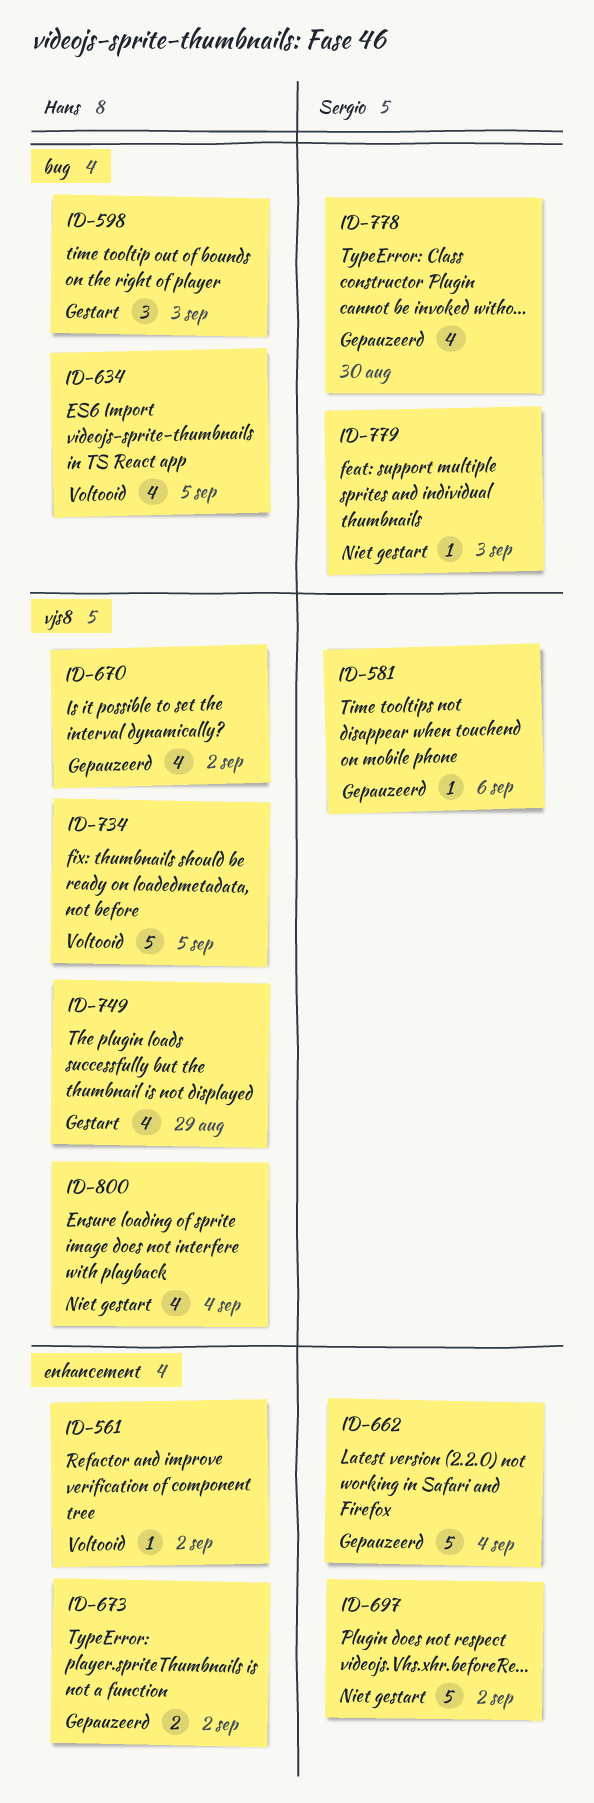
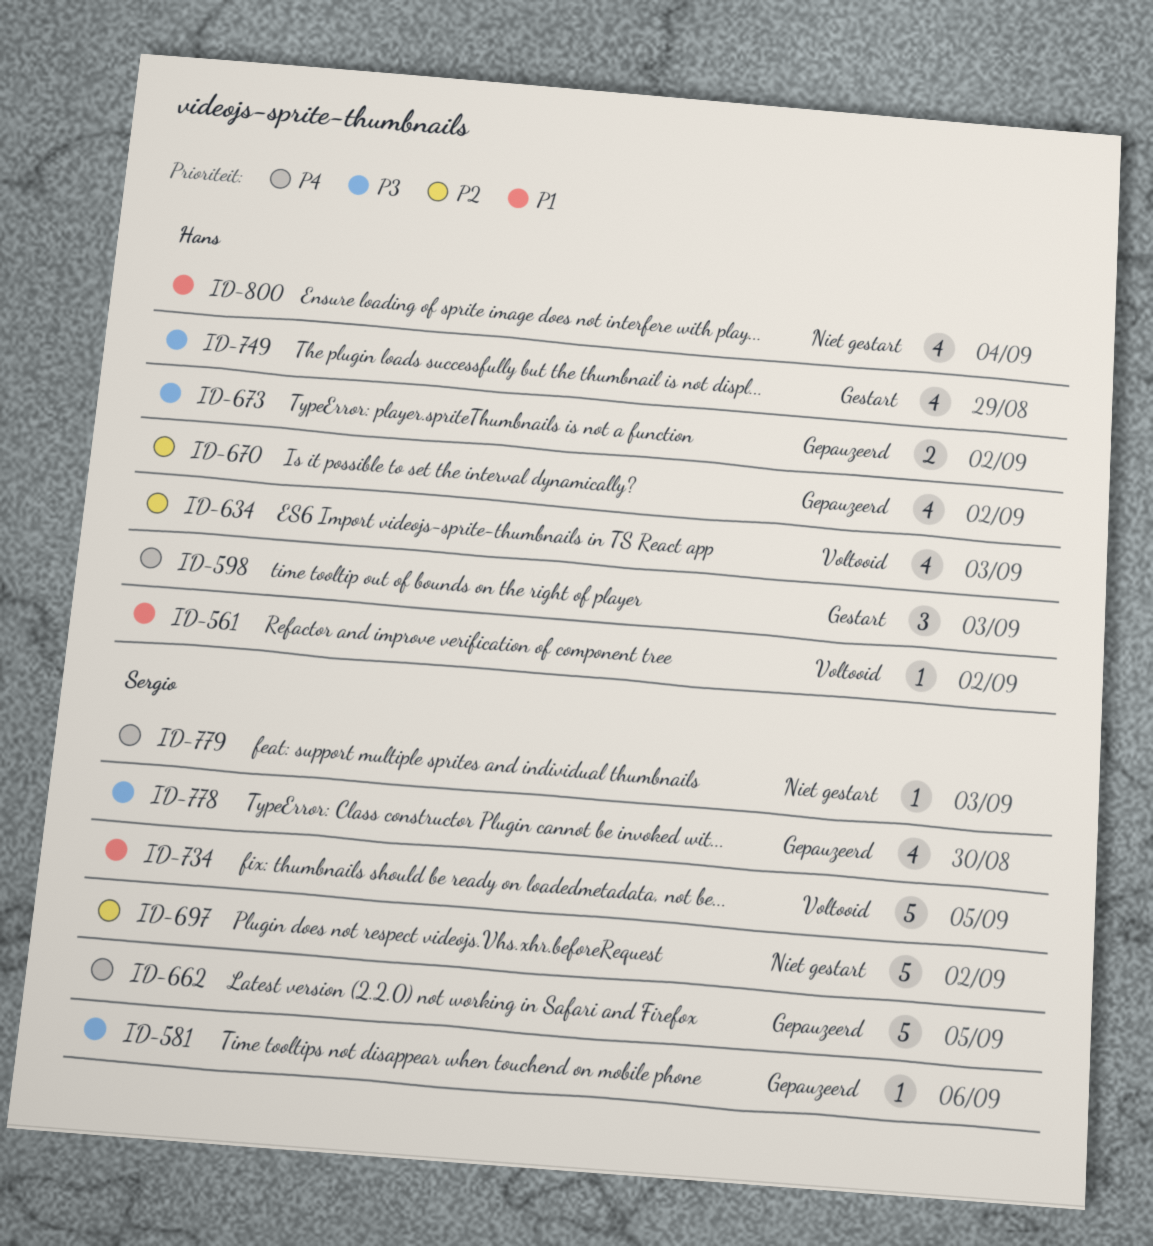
ID-634, due: Sep 5 -> Sep 3
ID-662, due: Sep 4 -> Sep 5
ID-734, owner: Hans -> Sergio

